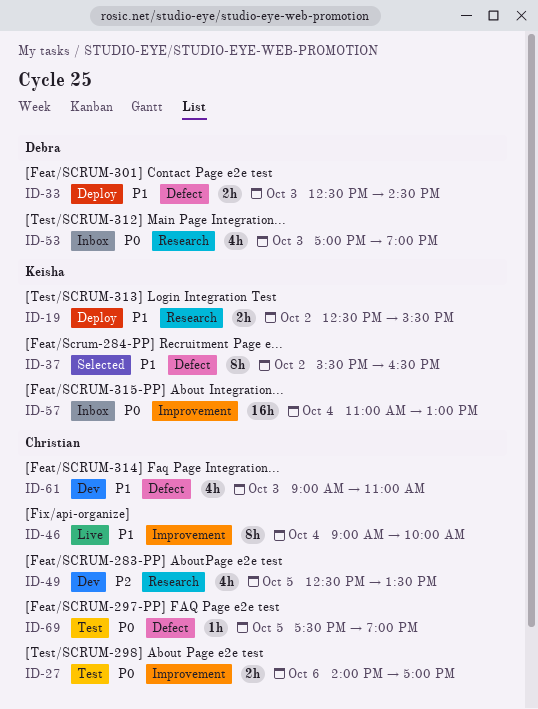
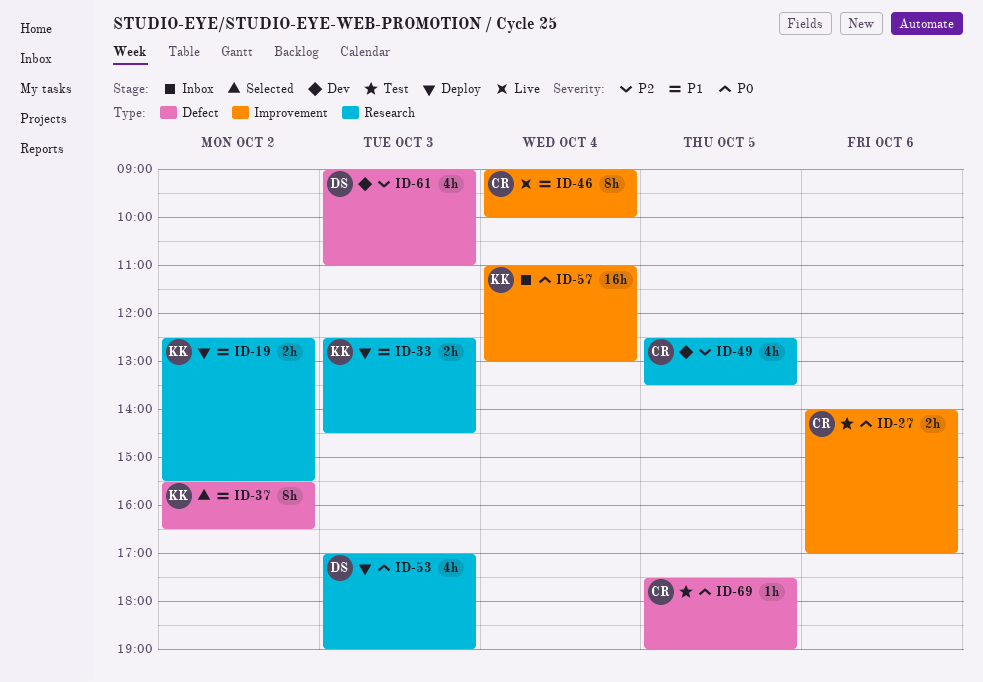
ID-33, owner: Debra -> Keisha
ID-33, label: Defect -> Research
ID-53, status: Inbox -> Deploy
ID-61, owner: Christian -> Debra
ID-61, priority: P1 -> P2

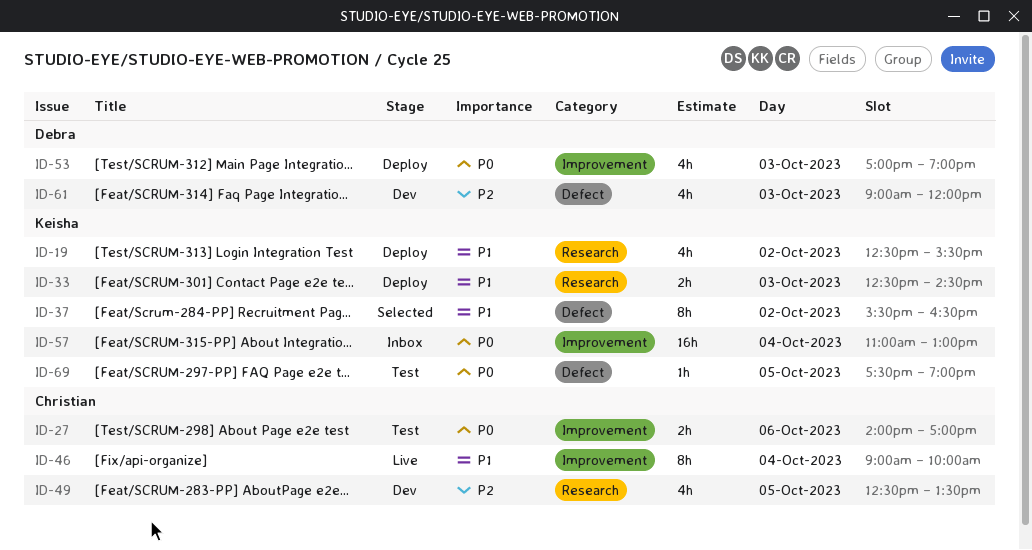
ID-19, estimate: 2h -> 4h
ID-53, label: Research -> Improvement
ID-61, ends: 11:00 -> 12:00
ID-69, owner: Christian -> Keisha

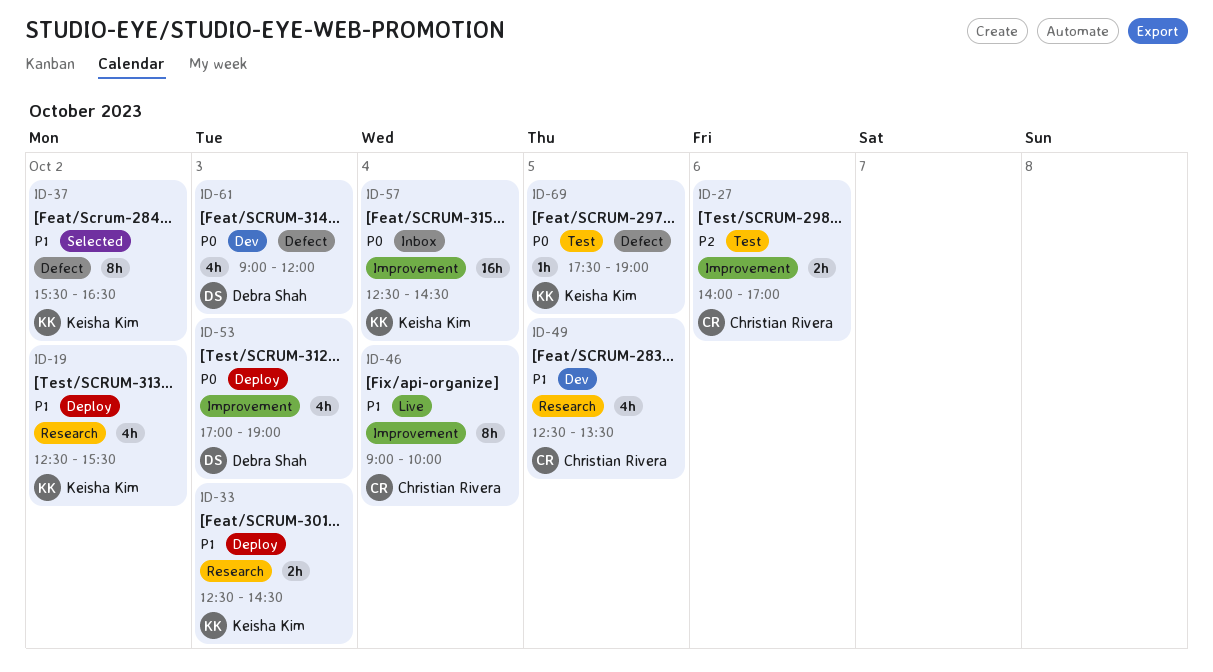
ID-27, priority: P0 -> P2
ID-49, priority: P2 -> P1
ID-57, begins: 11:00 -> 12:30
ID-57, ends: 13:00 -> 14:30
ID-61, priority: P2 -> P0

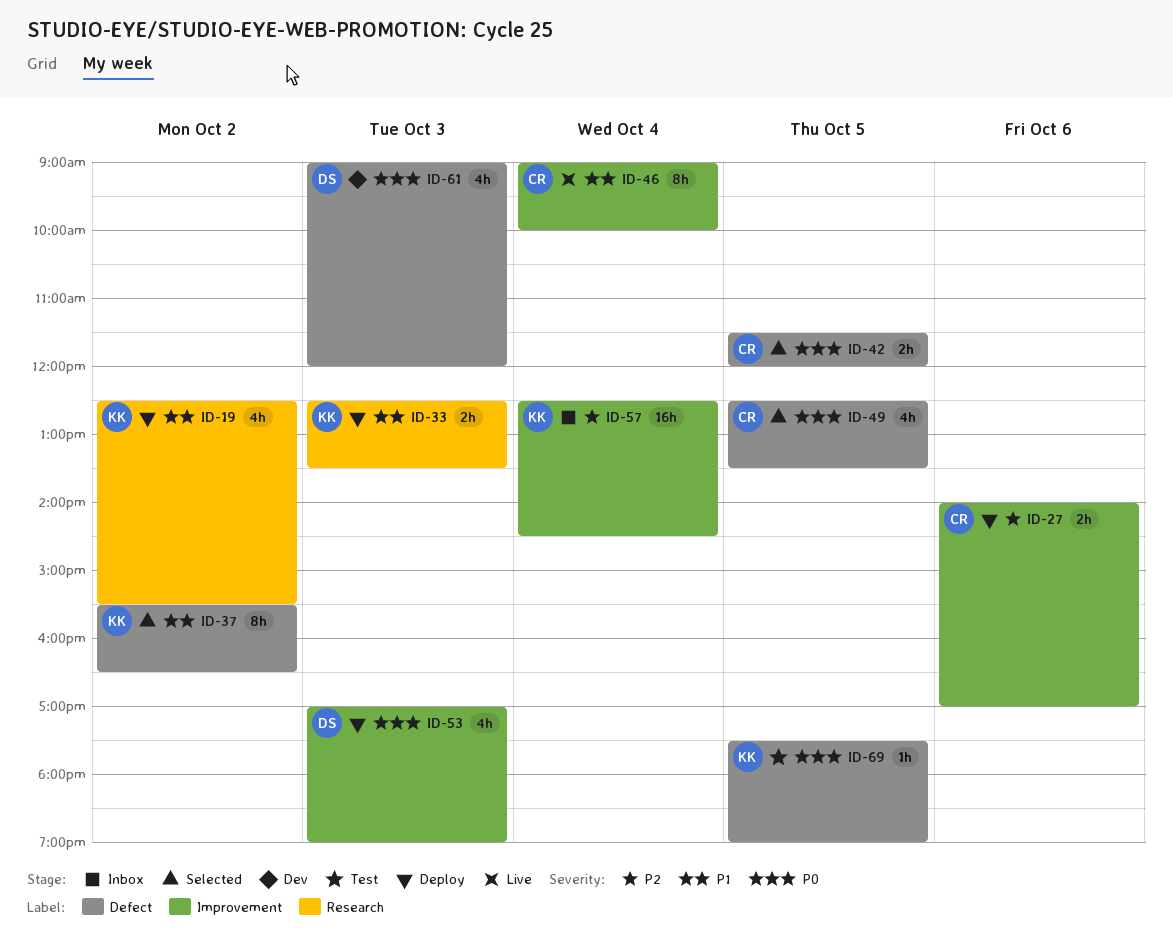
ID-27, status: Test -> Deploy
ID-33, ends: 14:30 -> 13:30
ID-42: none -> present
ID-49, status: Dev -> Selected
ID-49, priority: P1 -> P0
ID-49, label: Research -> Defect
ID-57, priority: P0 -> P2

